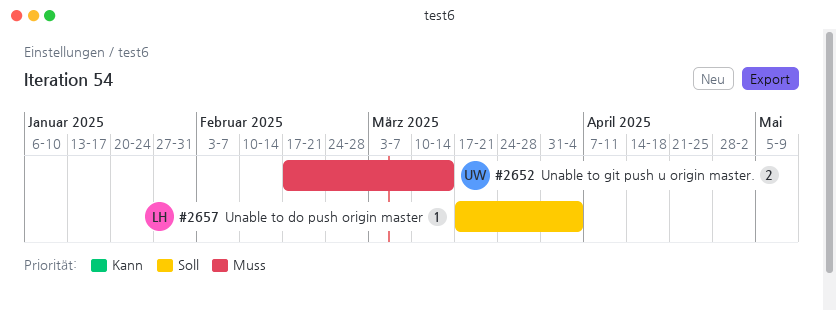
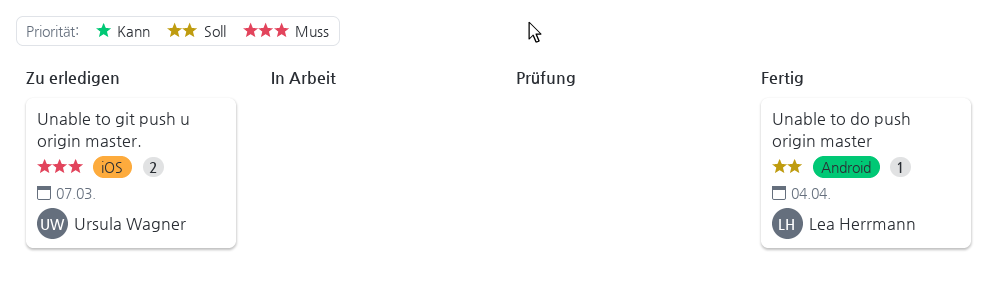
Unable to git push u origin master., due: Mar 14 -> Mar 7

